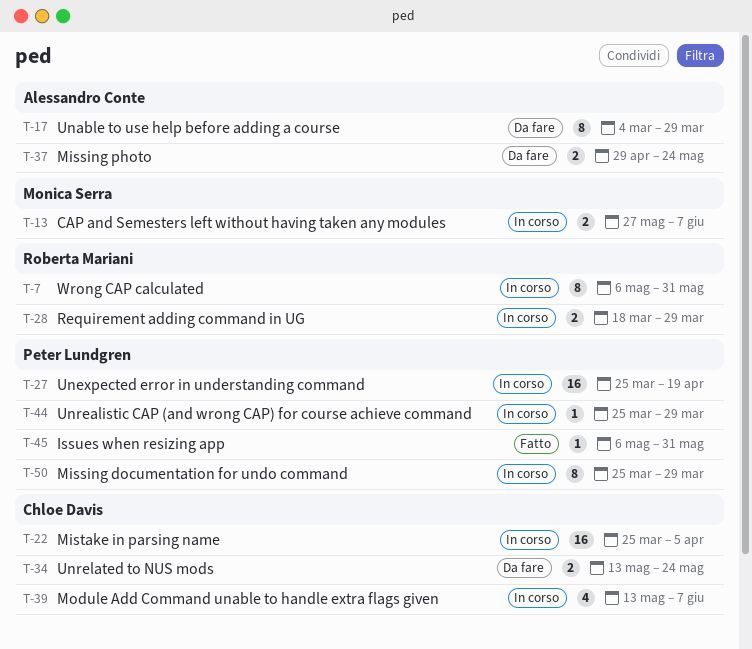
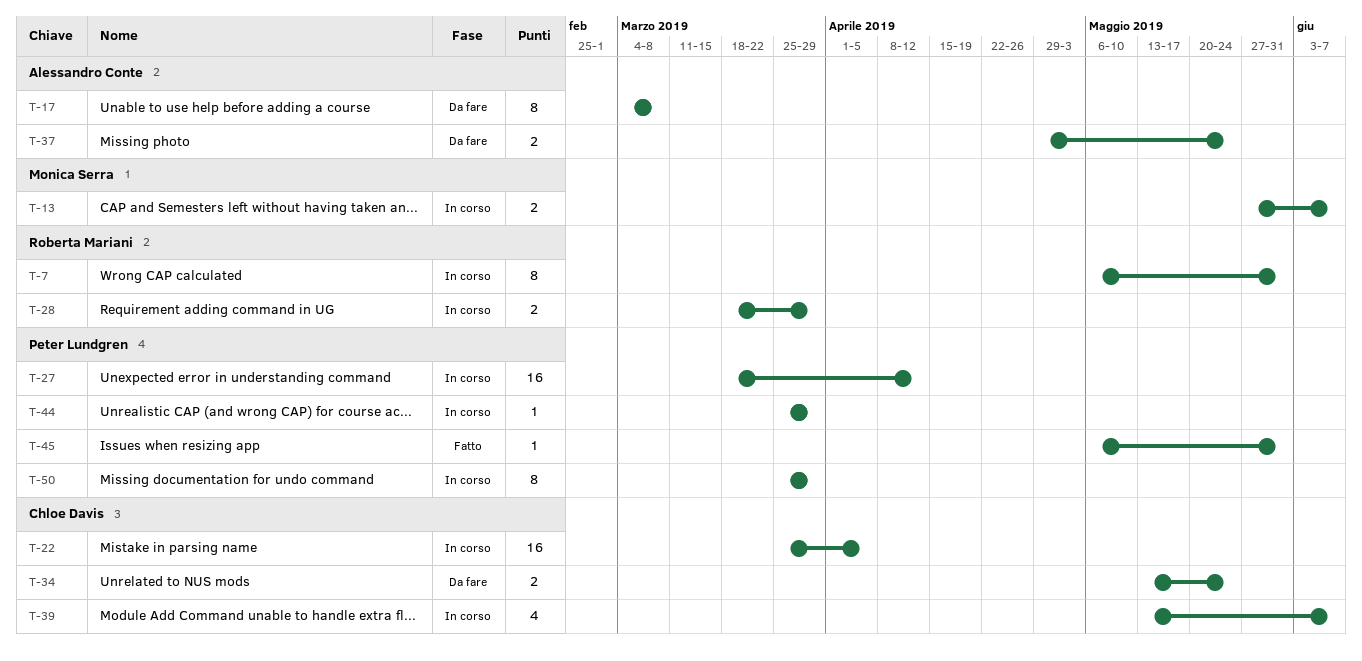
T-17, due: Mar 29 -> Mar 8
T-27, start: Mar 25 -> Mar 18
T-27, due: Apr 19 -> Apr 12

